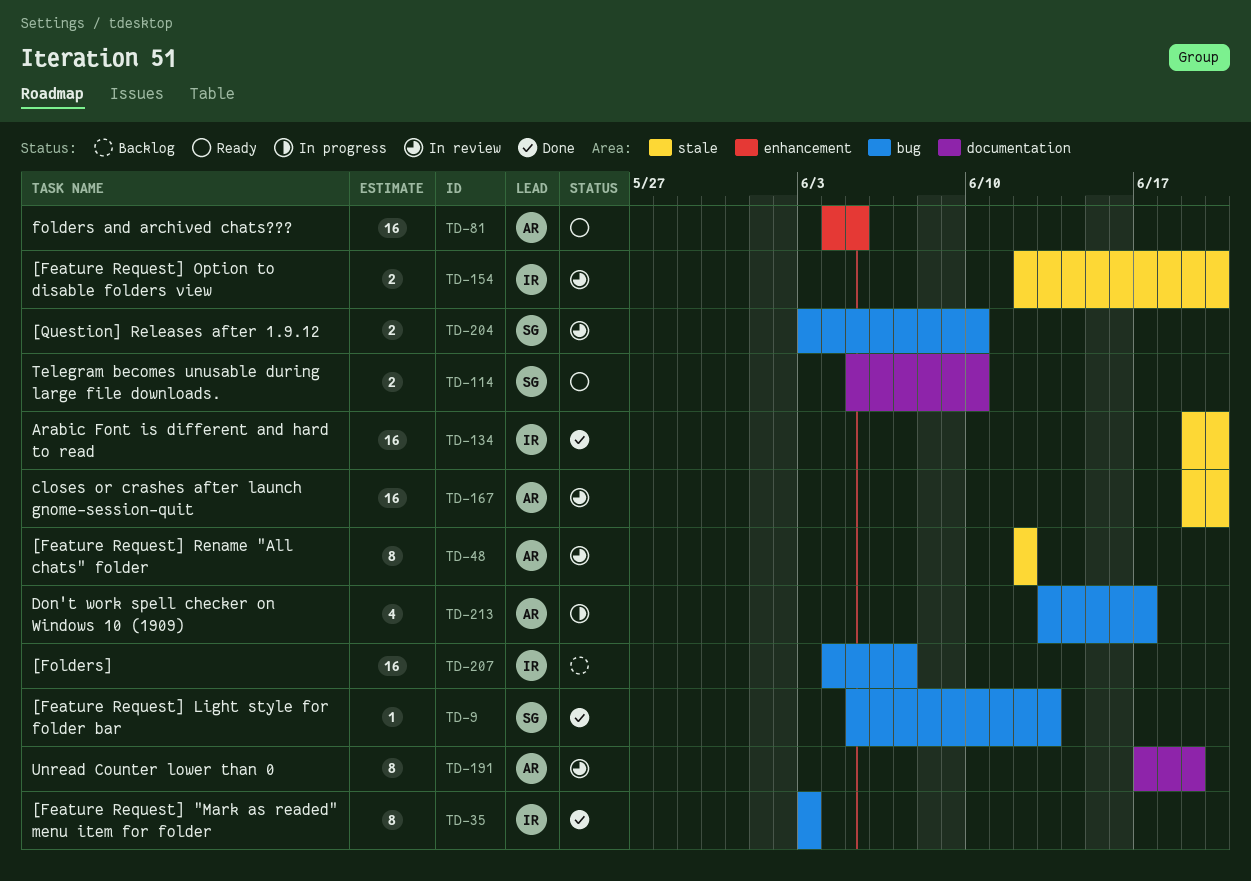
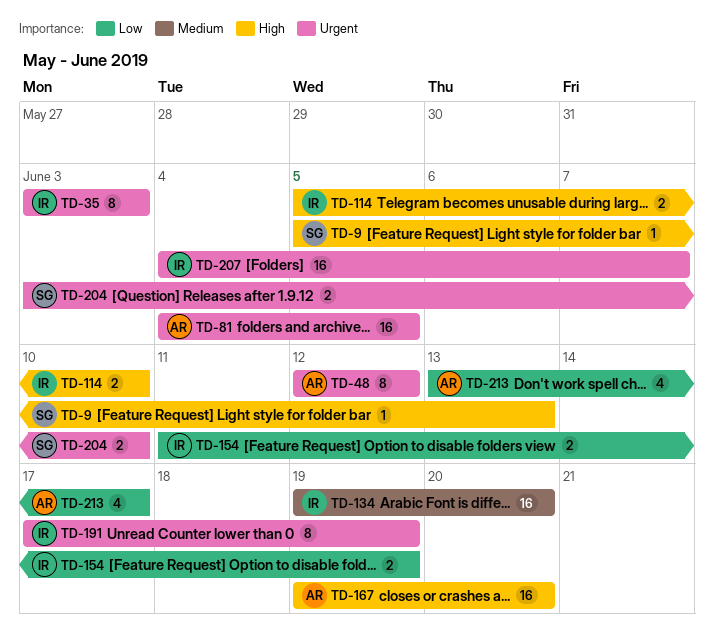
TD-114, owner: SG -> IR
TD-154, start: Jun 12 -> Jun 11
TD-154, due: Jun 20 -> Jun 19
TD-191, owner: AR -> IR

